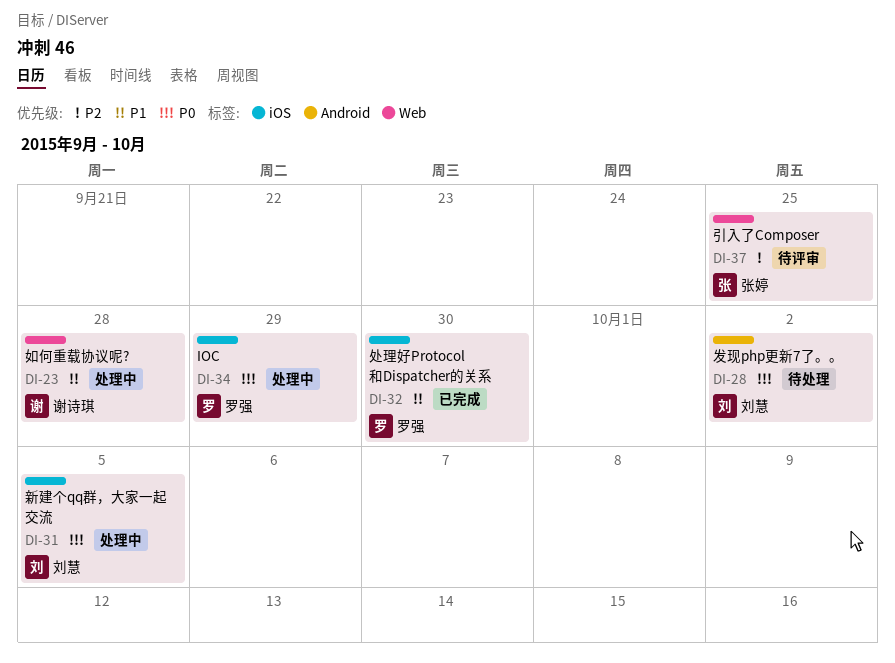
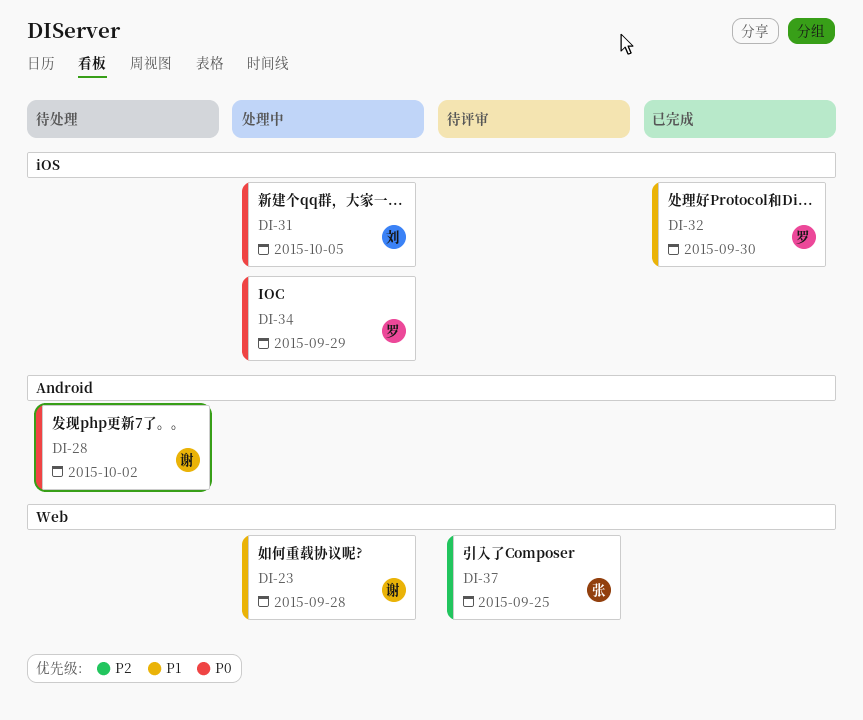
DI-28, owner: 刘慧 -> 谢诗琪

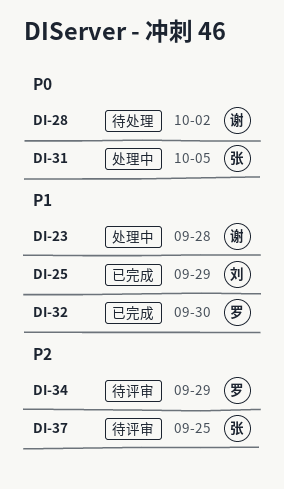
DI-25: none -> present
DI-31, owner: 刘 -> 张
DI-34, status: 处理中 -> 待评审
DI-34, priority: P0 -> P2

